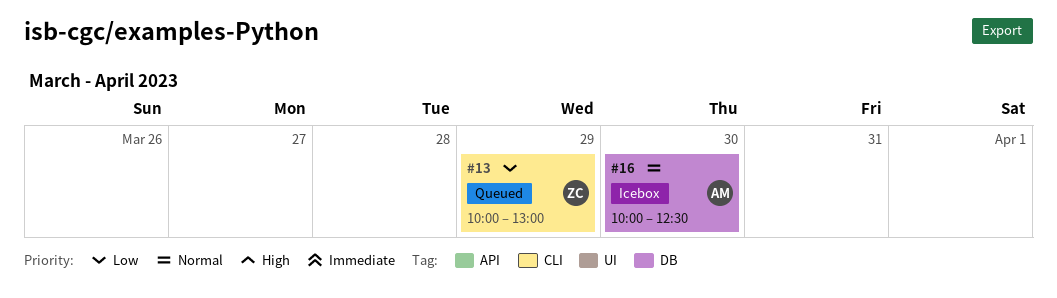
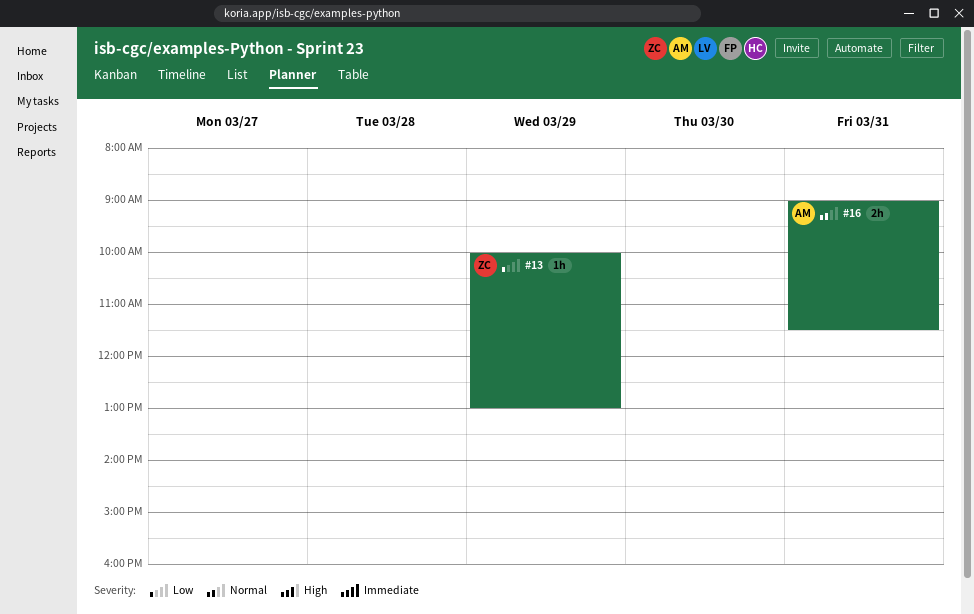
#16, day: Mar 30 -> Mar 31
#16, begins: 10:00 -> 09:00
#16, ends: 12:30 -> 11:30

